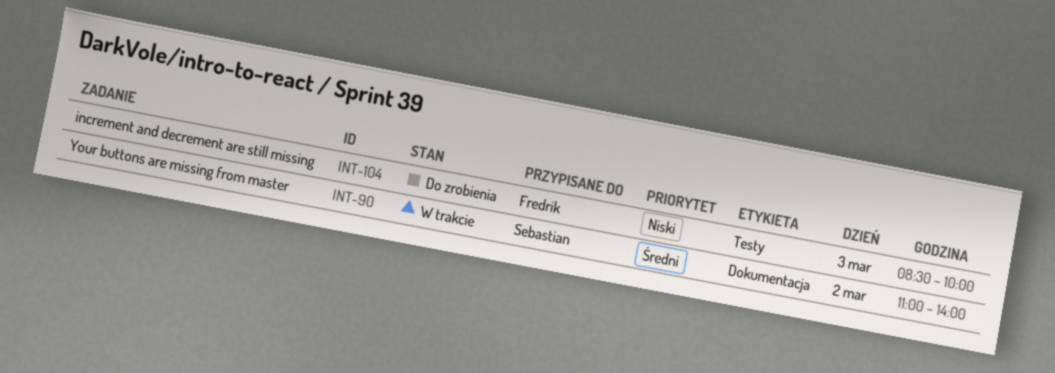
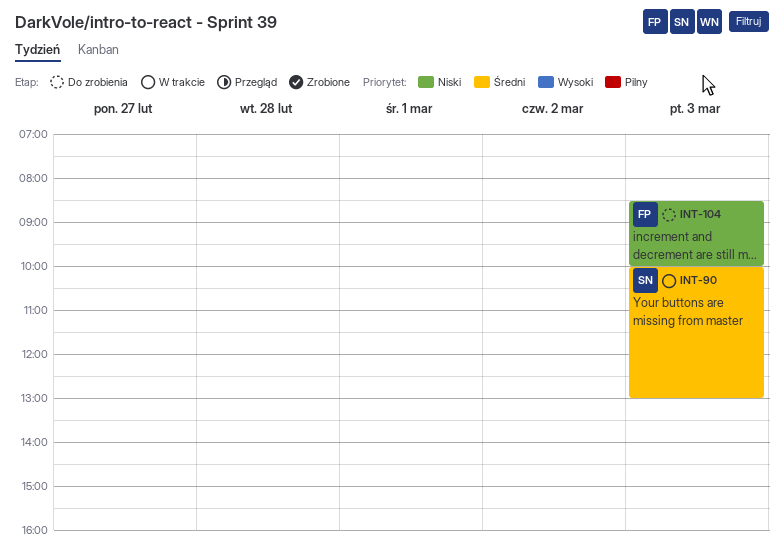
INT-90, day: Mar 2 -> Mar 3
INT-90, begins: 11:00 -> 10:00
INT-90, ends: 14:00 -> 13:00

